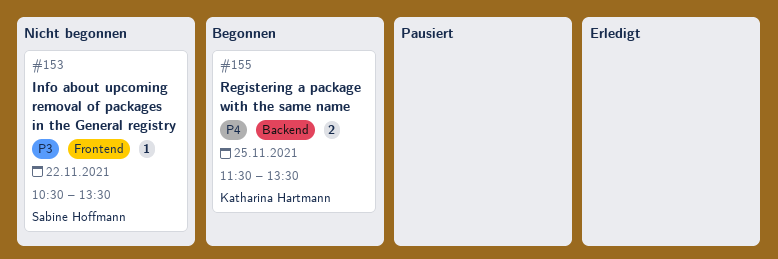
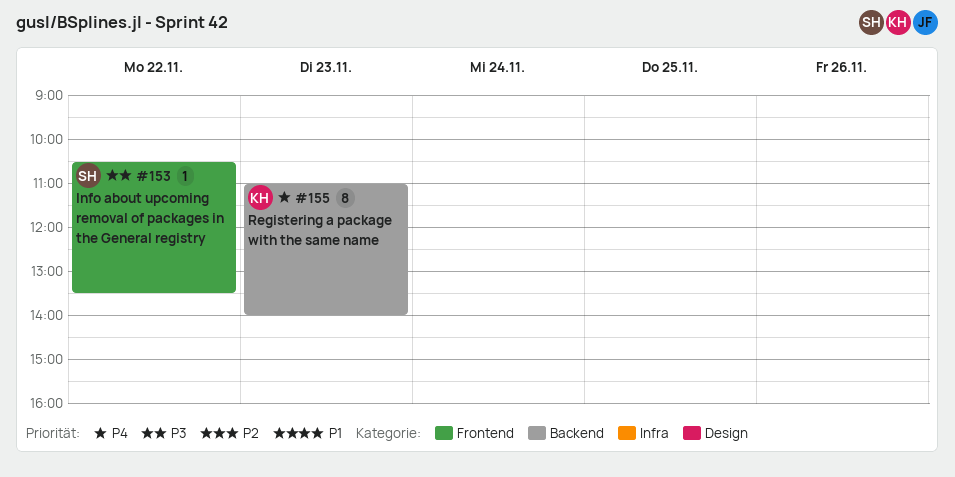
#155, estimate: 2 -> 8
#155, day: Nov 25 -> Nov 23
#155, begins: 11:30 -> 11:00
#155, ends: 13:30 -> 14:00

